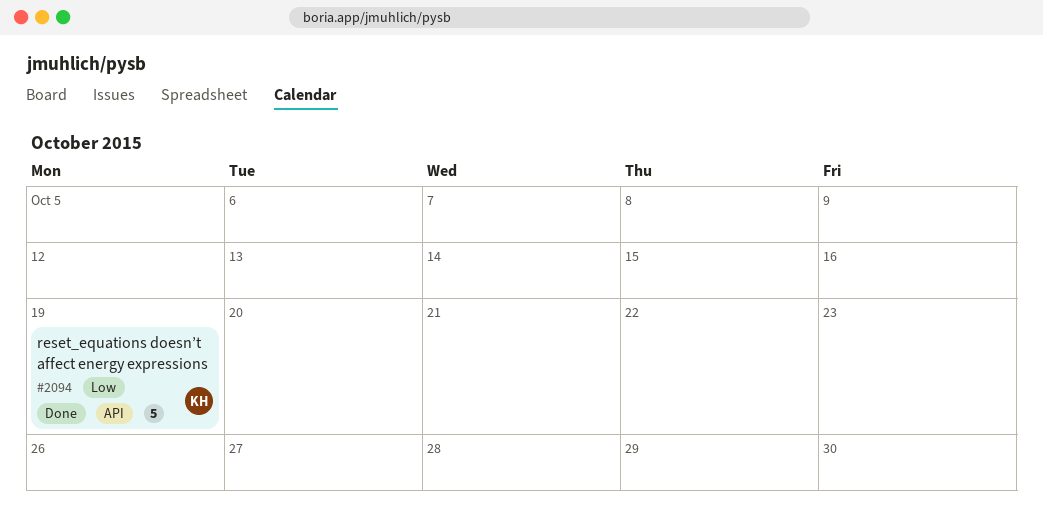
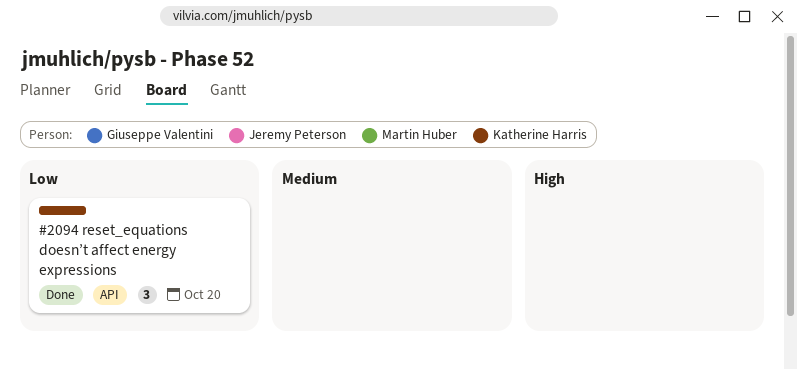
#2094, estimate: 5 -> 3
#2094, due: Oct 19 -> Oct 20

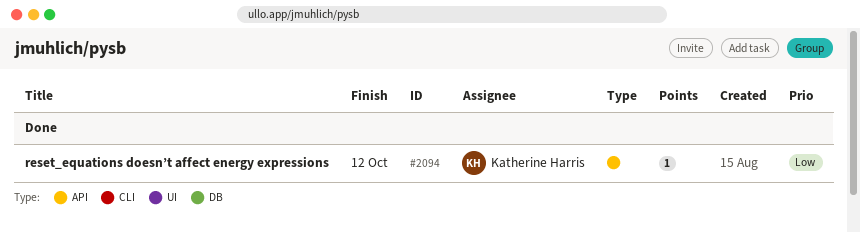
#2094, estimate: 3 -> 1
#2094, due: Oct 20 -> Oct 12

